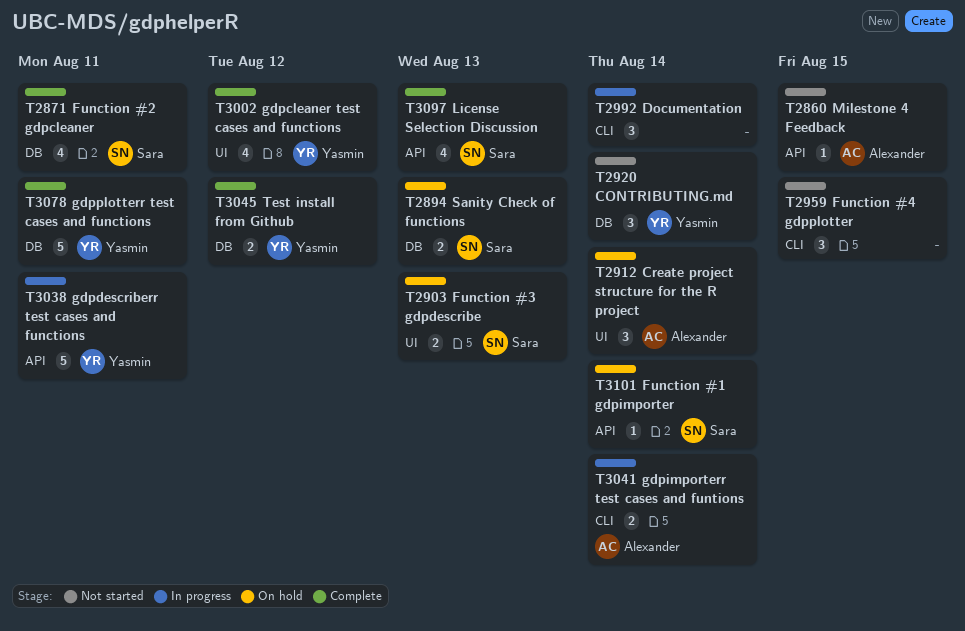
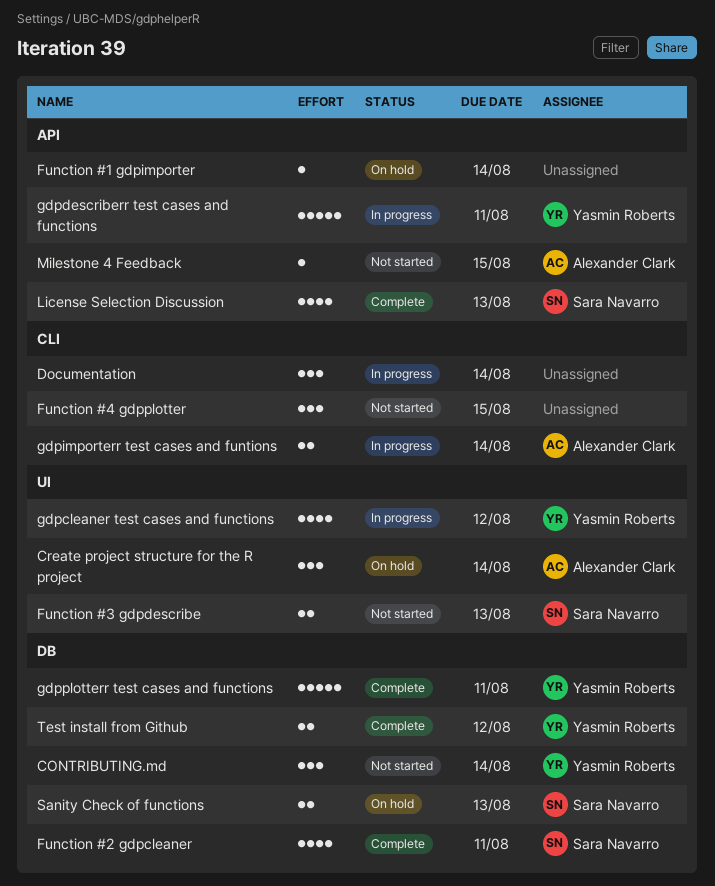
Function #1 gdpimporter, owner: Sara Navarro -> none
Function #3 gdpdescribe, status: On hold -> Not started
gdpcleaner test cases and functions, status: Complete -> In progress

